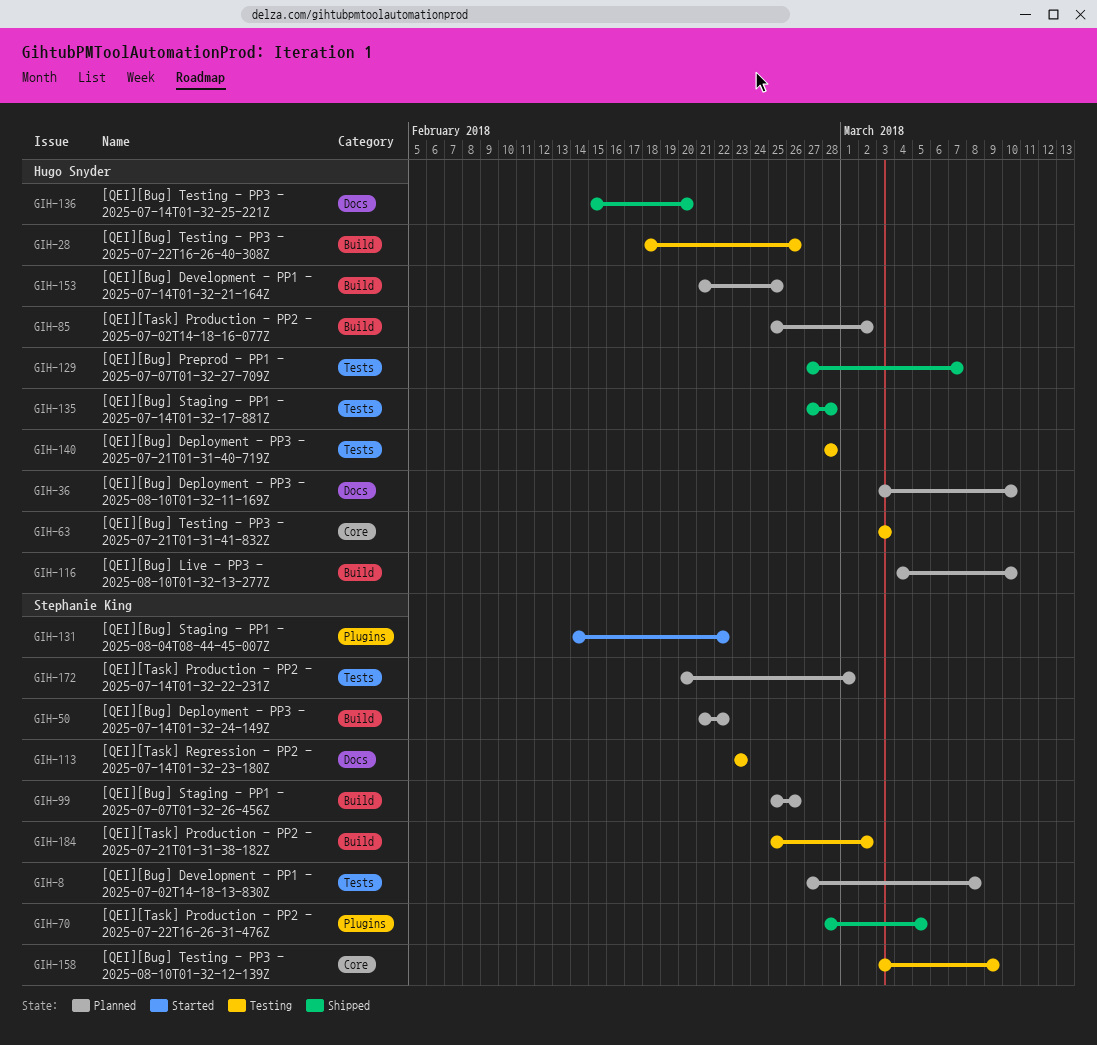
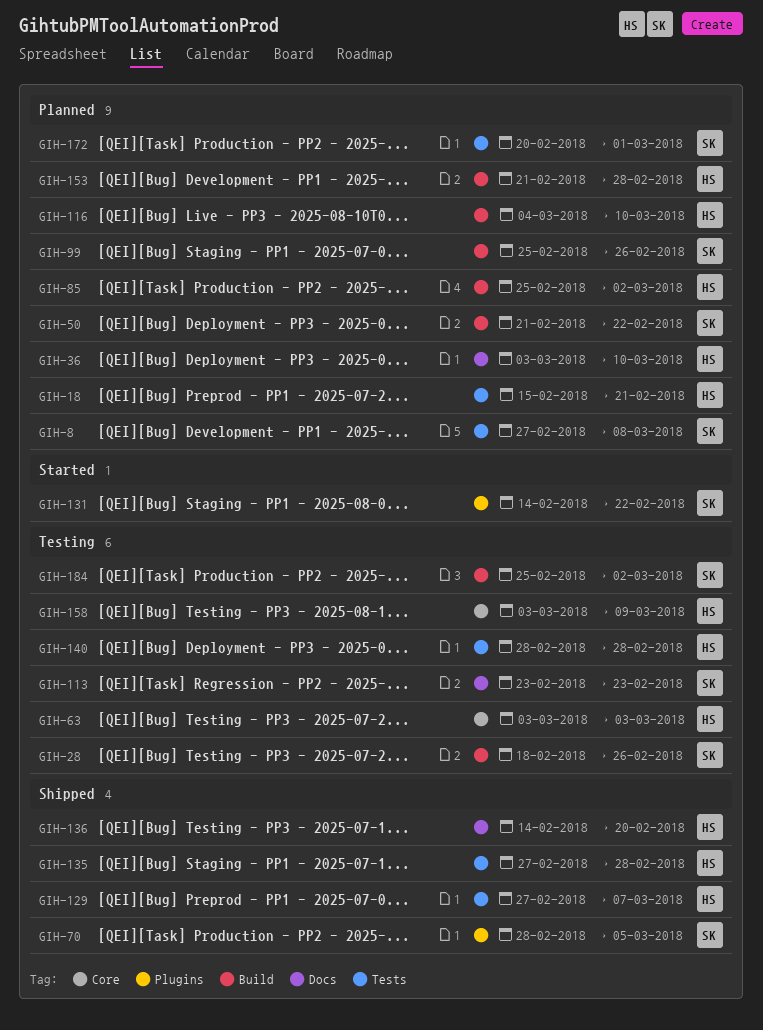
GIH-18: none -> present
GIH-28, owner: Hugo Snyder -> Stephanie King
GIH-136, start: Feb 15 -> Feb 14
GIH-153, due: Feb 25 -> Feb 28
GIH-158, owner: Stephanie King -> Hugo Snyder

